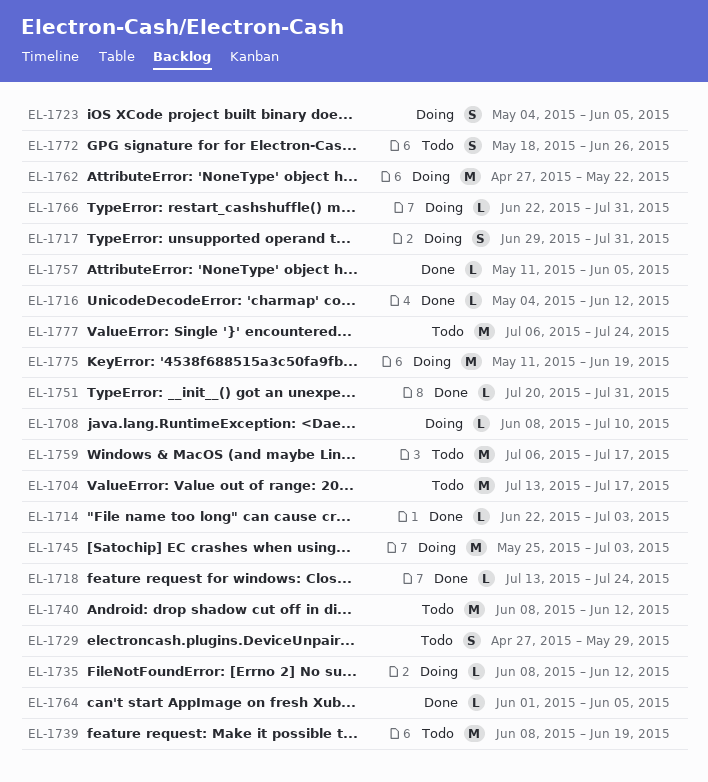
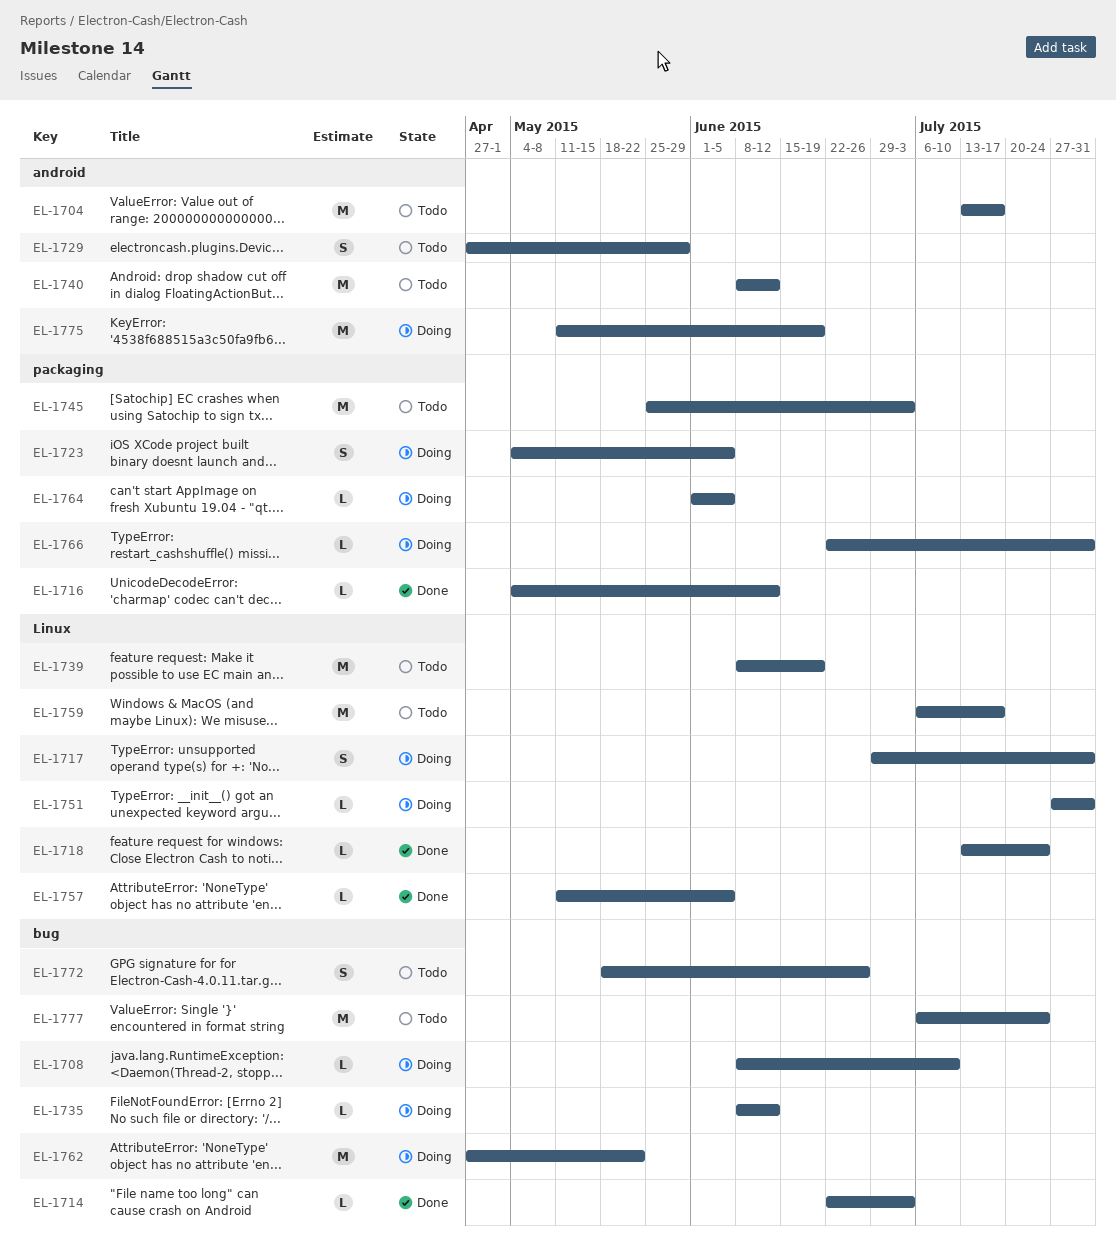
EL-1745, status: Doing -> Todo
EL-1751, status: Done -> Doing
EL-1751, start: Jul 20 -> Jul 27
EL-1764, status: Done -> Doing

